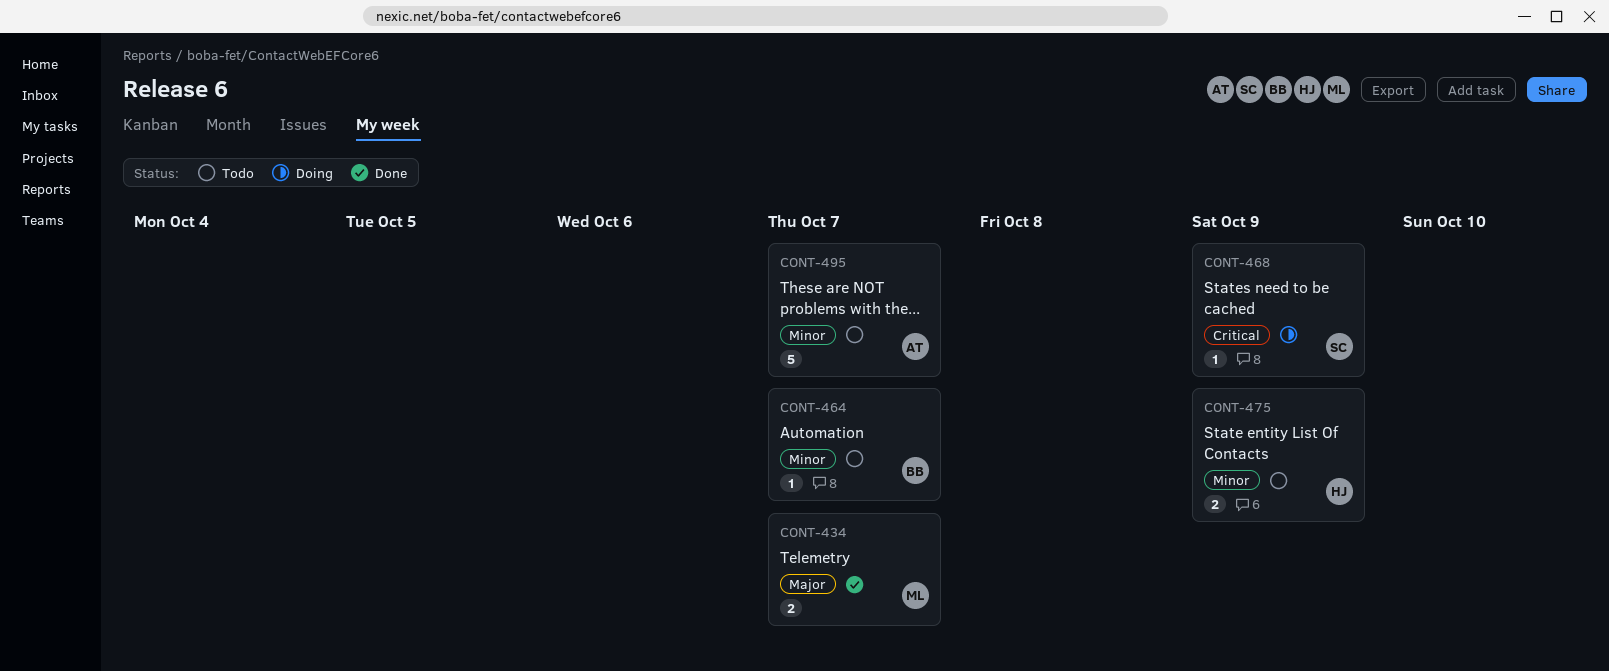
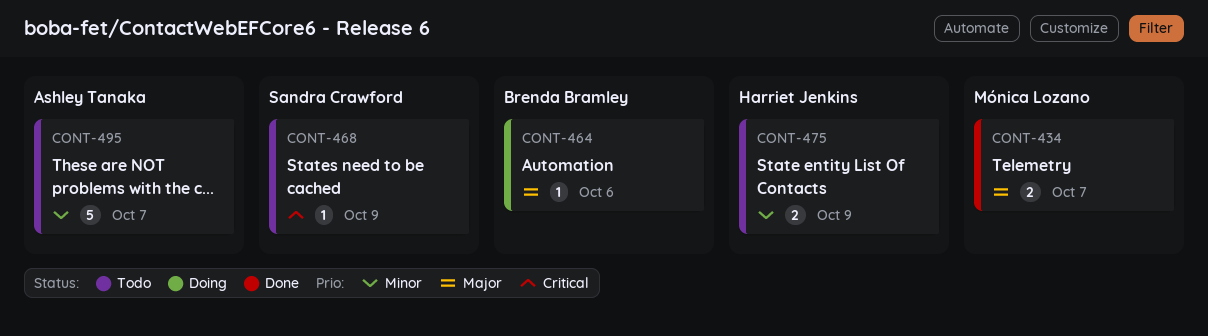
CONT-464, status: Todo -> Doing
CONT-464, priority: Minor -> Major
CONT-464, due: Oct 7 -> Oct 6
CONT-468, status: Doing -> Todo

